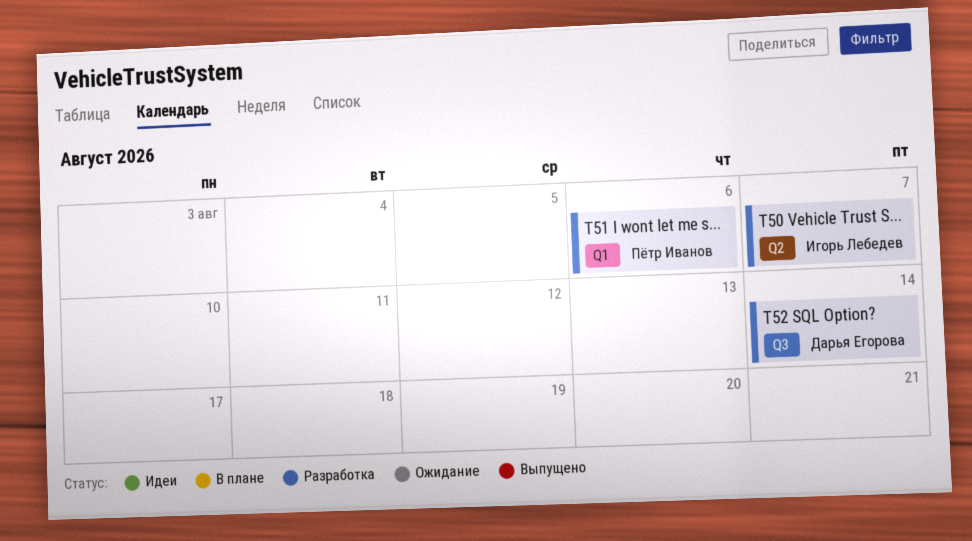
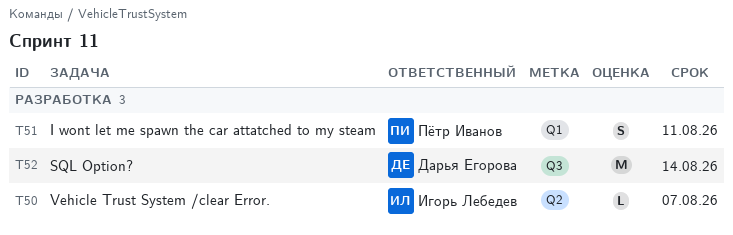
T51, due: Aug 6 -> Aug 11

